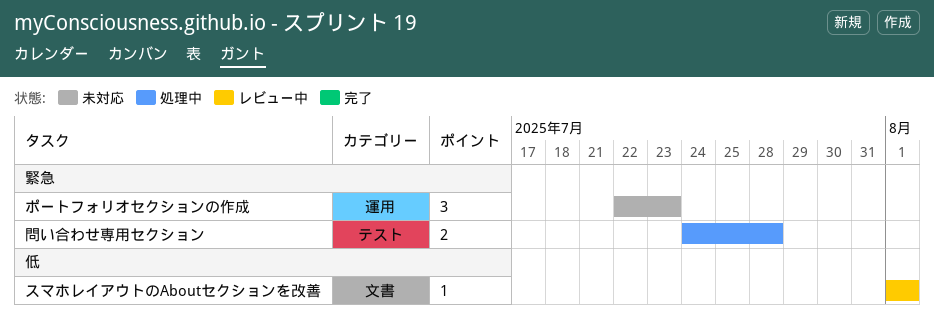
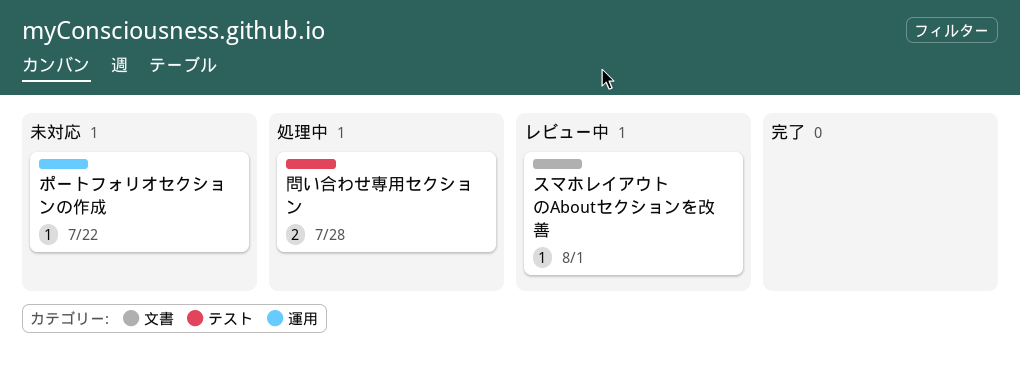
ポートフォリオセクションの作成, estimate: 3 -> 1
ポートフォリオセクションの作成, due: Jul 23 -> Jul 22

